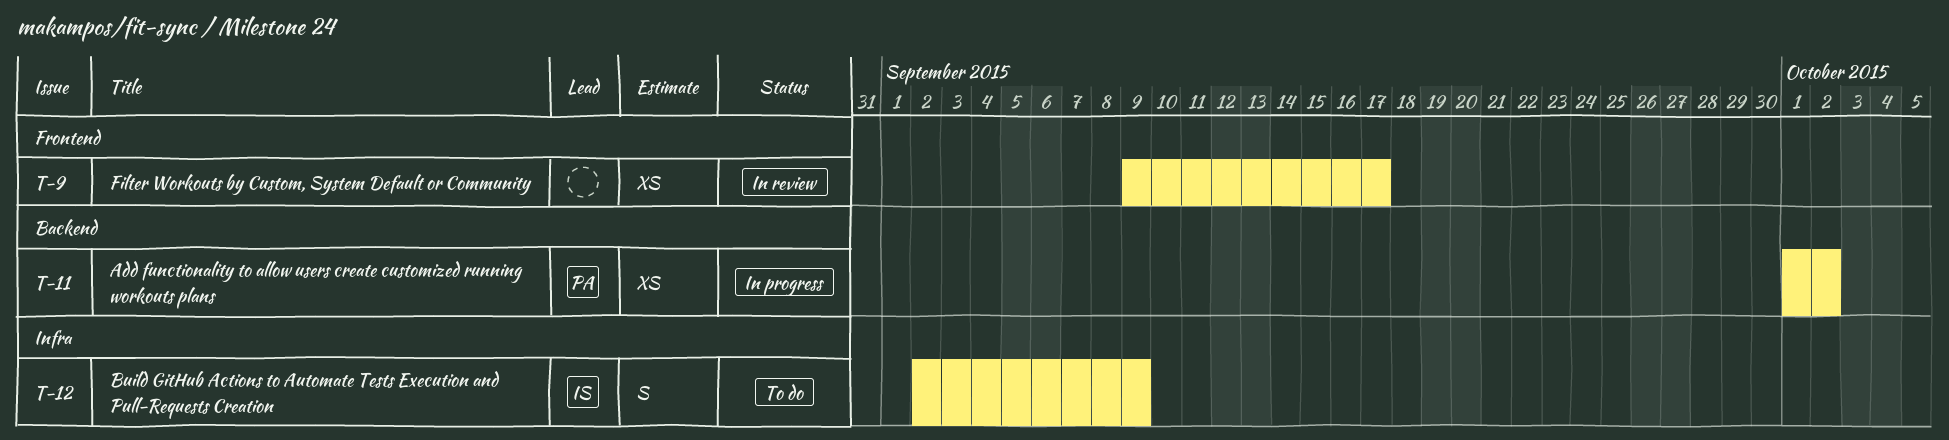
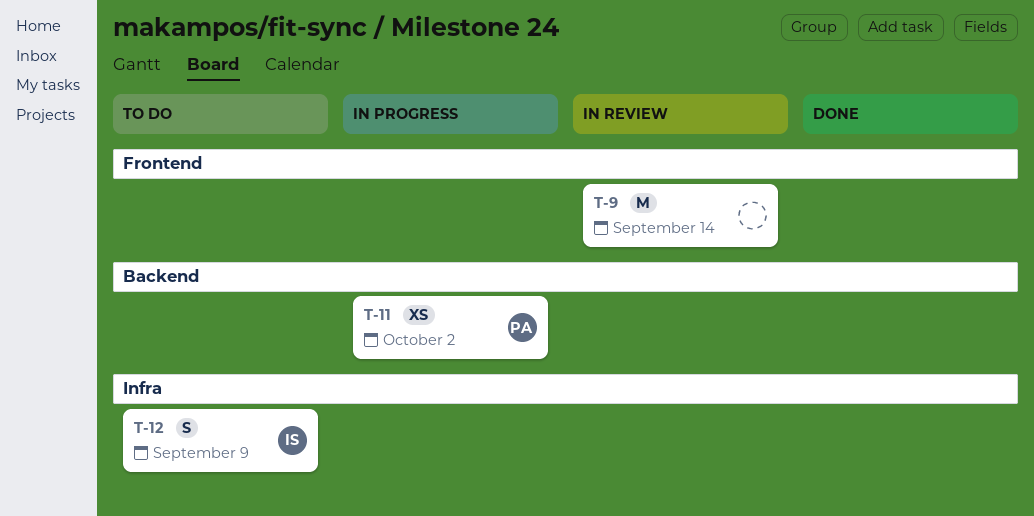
T-9, estimate: XS -> M
T-9, due: Sep 17 -> Sep 14

